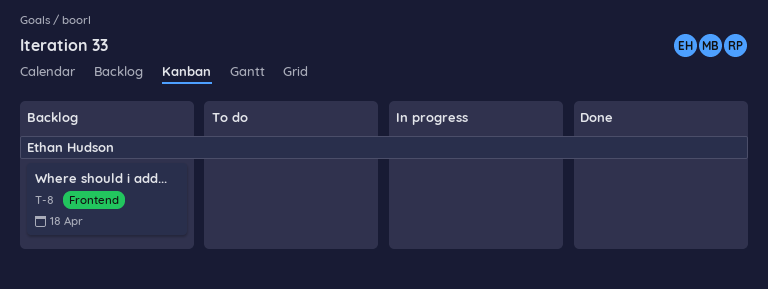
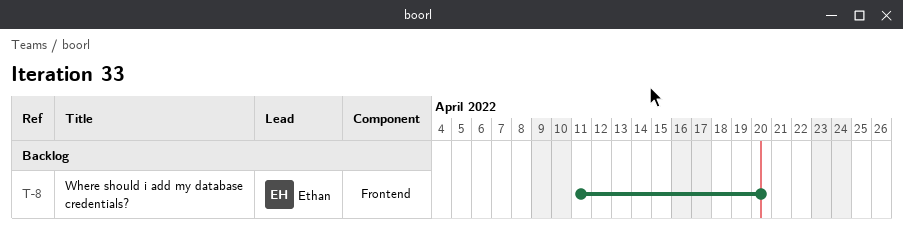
T-8, due: Apr 18 -> Apr 20

